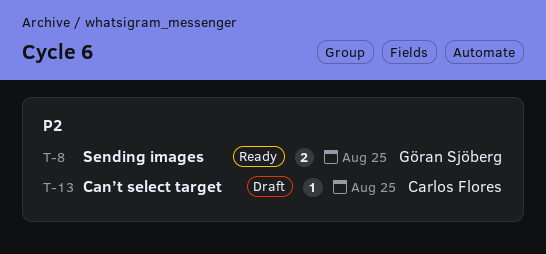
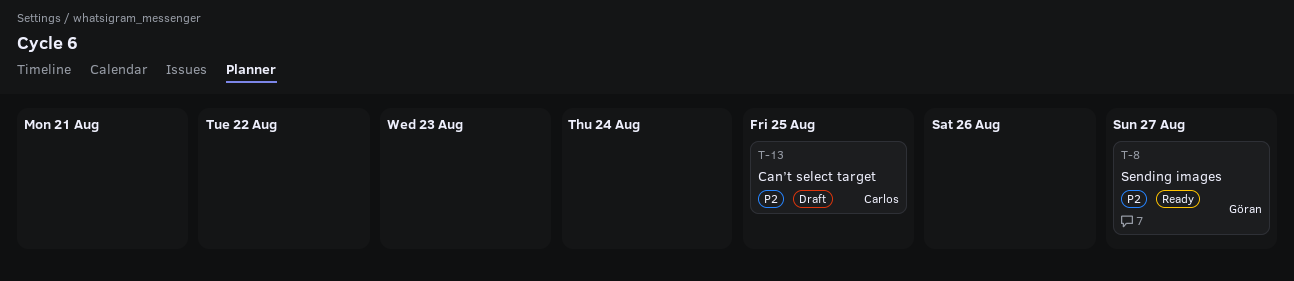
T-8, due: Aug 25 -> Aug 27

